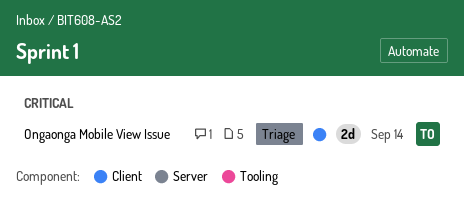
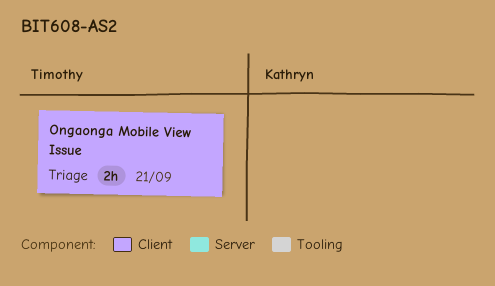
Ongaonga Mobile View Issue, estimate: 2d -> 2h
Ongaonga Mobile View Issue, due: Sep 14 -> Sep 21

